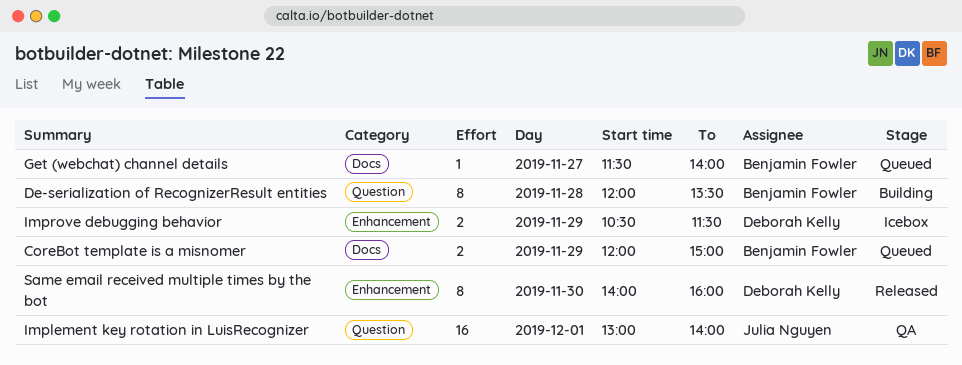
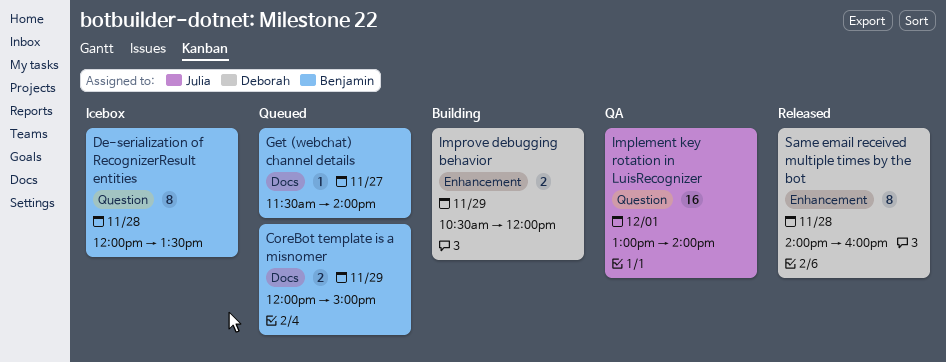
De-serialization of RecognizerResult entities, status: Building -> Icebox
Improve debugging behavior, status: Icebox -> Building
Improve debugging behavior, ends: 11:30 -> 12:00
Same email received multiple times by the bot, day: Nov 30 -> Nov 28

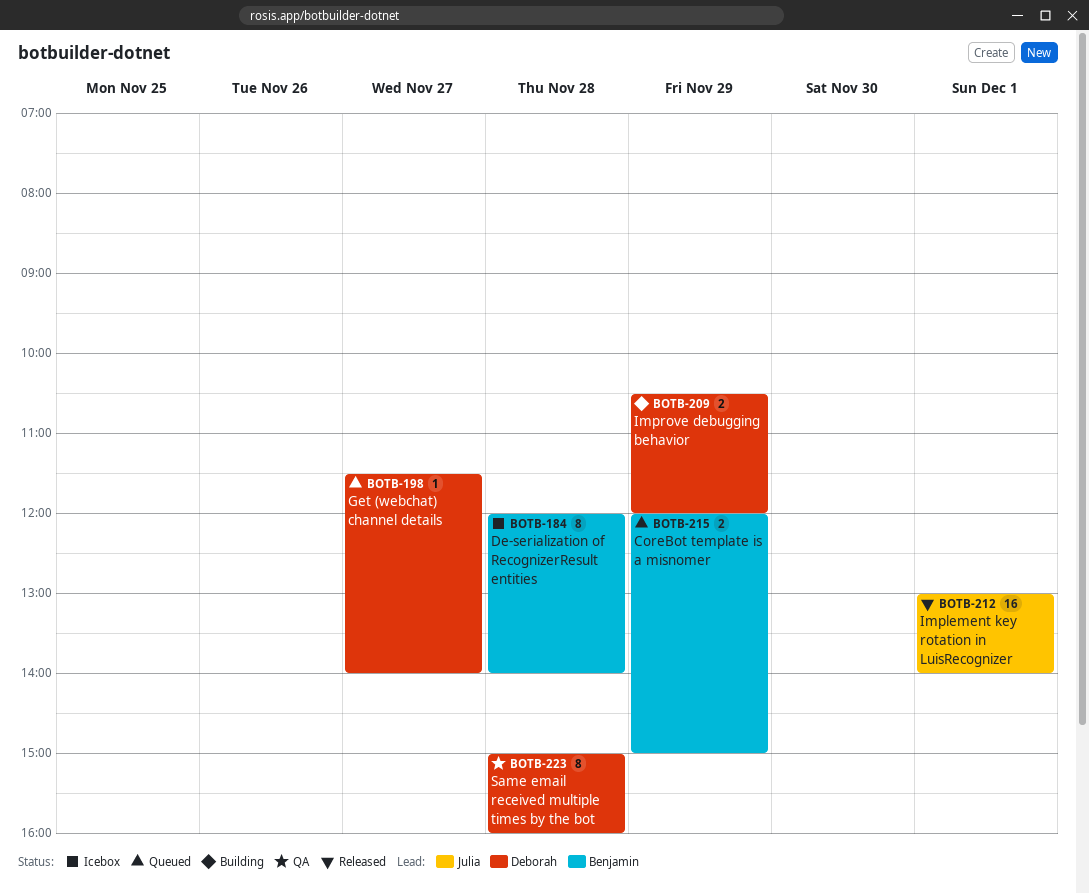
De-serialization of RecognizerResult entities, ends: 13:30 -> 14:00
Get (webchat) channel details, owner: Benjamin -> Deborah
Implement key rotation in LuisRecognizer, status: QA -> Released
Same email received multiple times by the bot, status: Released -> QA
Same email received multiple times by the bot, begins: 14:00 -> 15:00

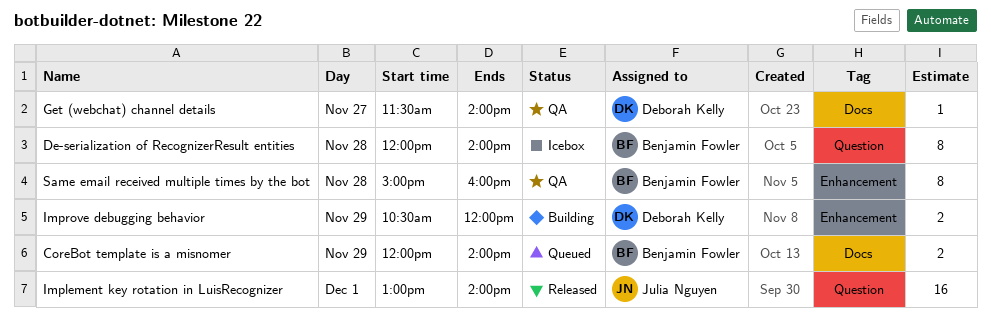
CoreBot template is a misnomer, ends: 15:00 -> 14:00
Get (webchat) channel details, status: Queued -> QA
Same email received multiple times by the bot, owner: Deborah Kelly -> Benjamin Fowler

